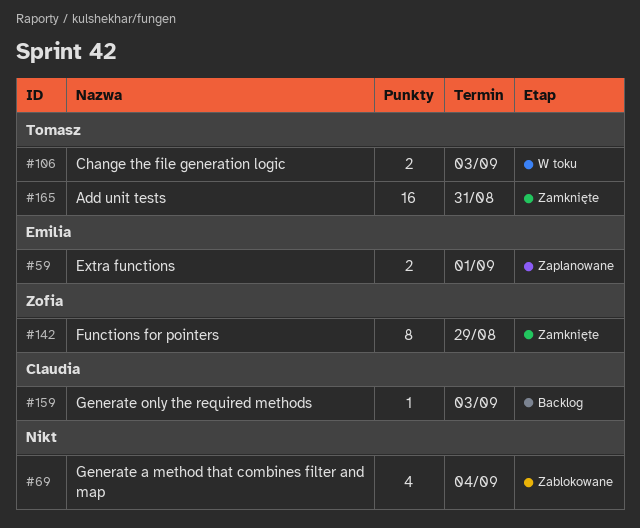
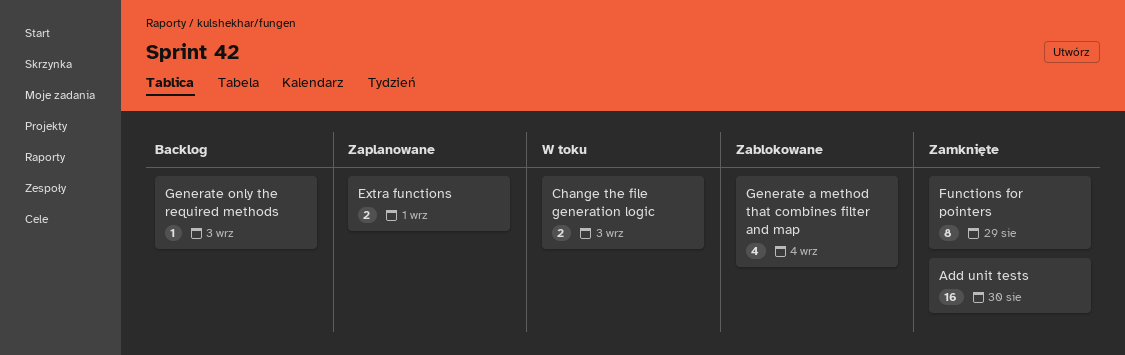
Add unit tests, due: Aug 31 -> Aug 30

